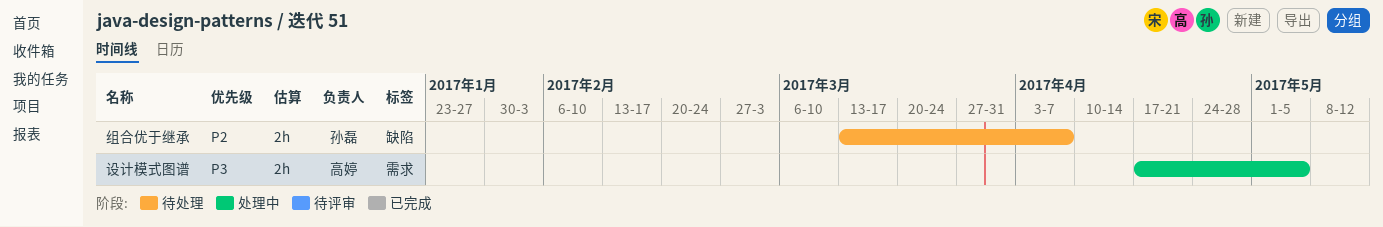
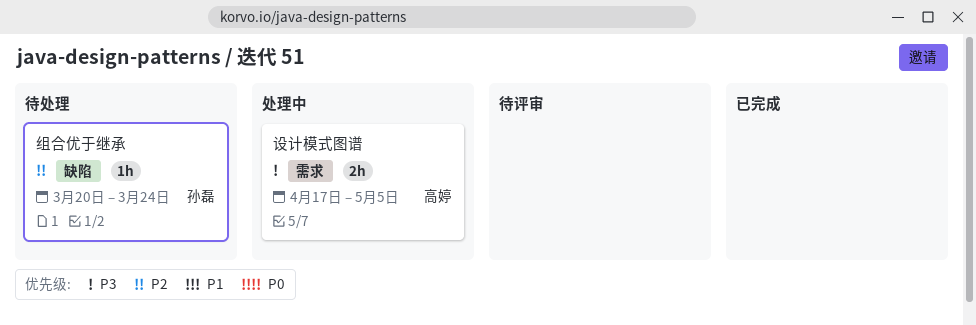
组合优于继承, estimate: 2h -> 1h
组合优于继承, start: Mar 13 -> Mar 20
组合优于继承, due: Apr 7 -> Mar 24

